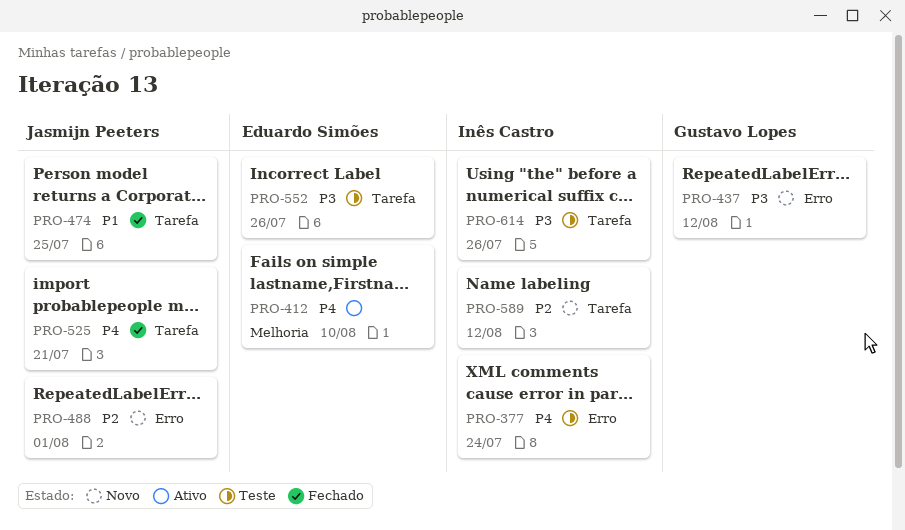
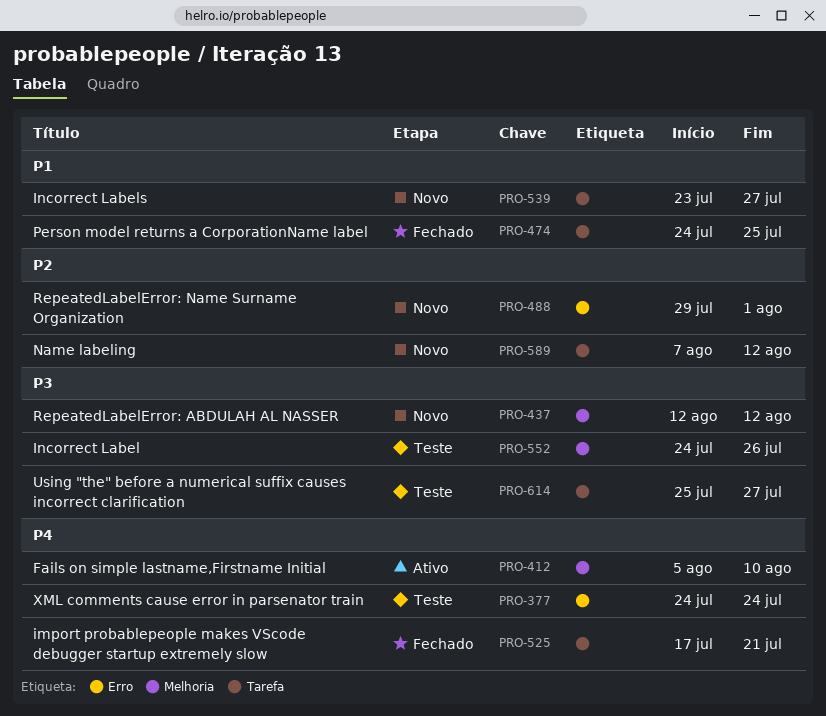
PRO-437, label: Erro -> Melhoria
PRO-539: none -> present
PRO-552, label: Tarefa -> Melhoria
PRO-614, due: Jul 26 -> Jul 27

